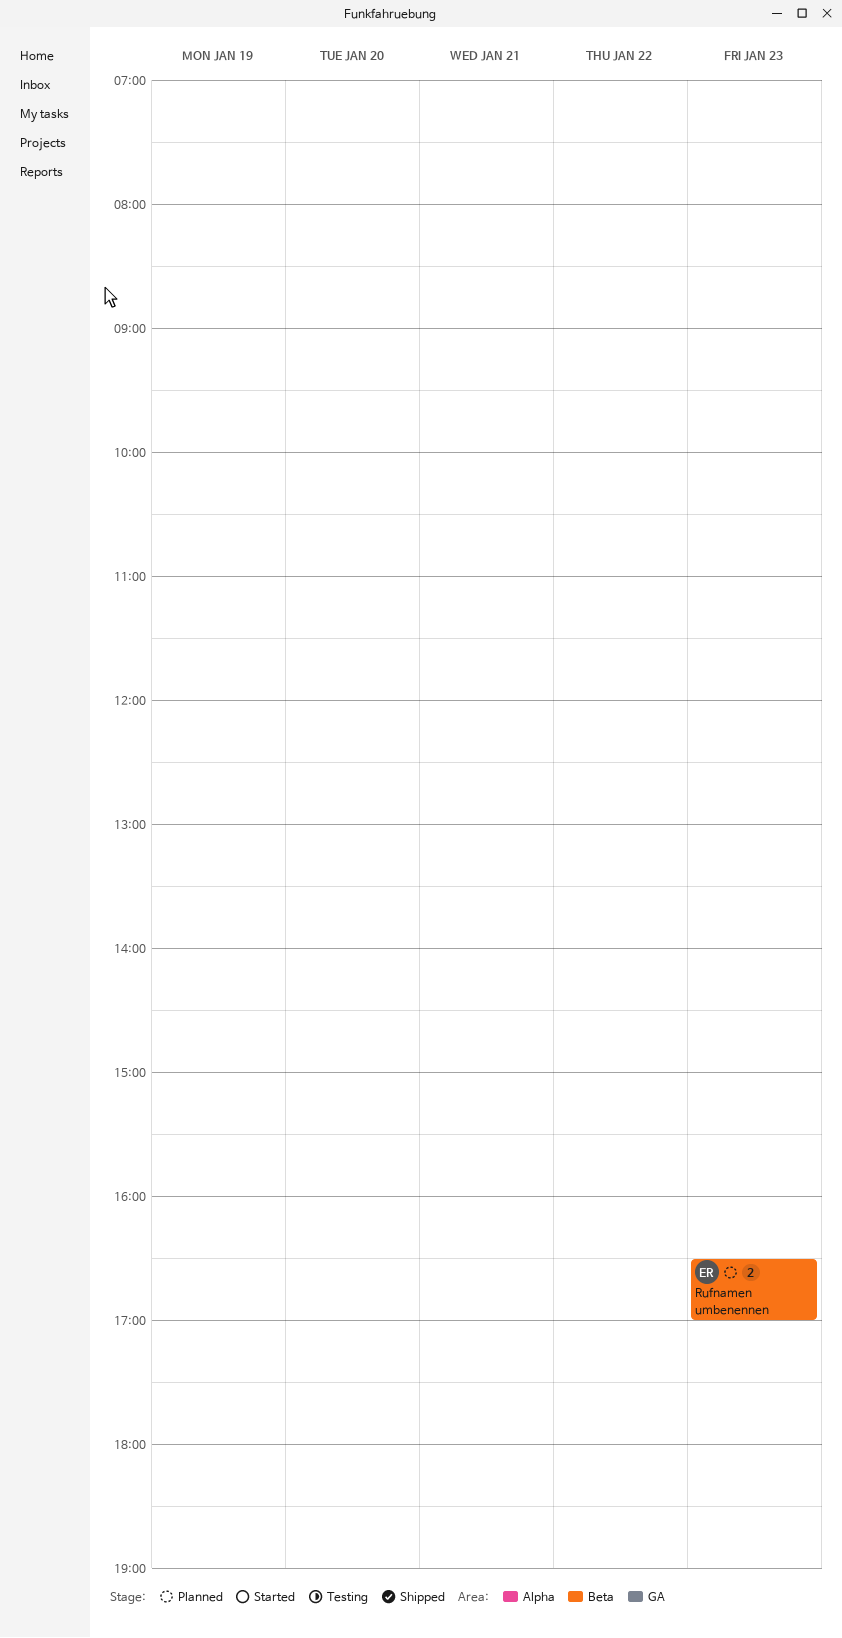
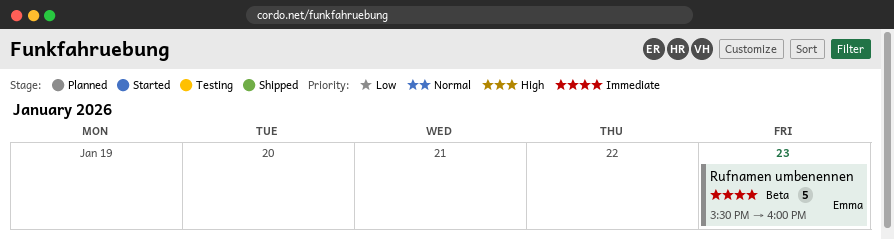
Rufnamen umbenennen, estimate: 2 -> 5
Rufnamen umbenennen, begins: 16:30 -> 15:30
Rufnamen umbenennen, ends: 17:00 -> 16:00

